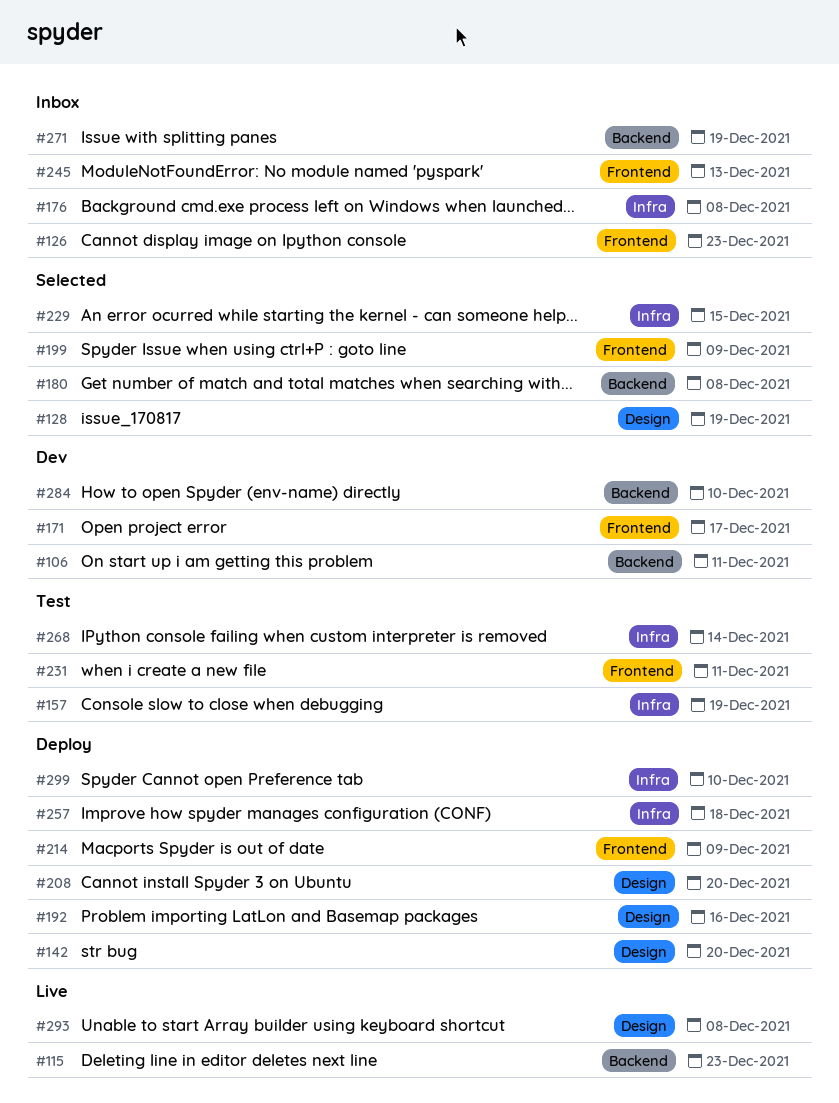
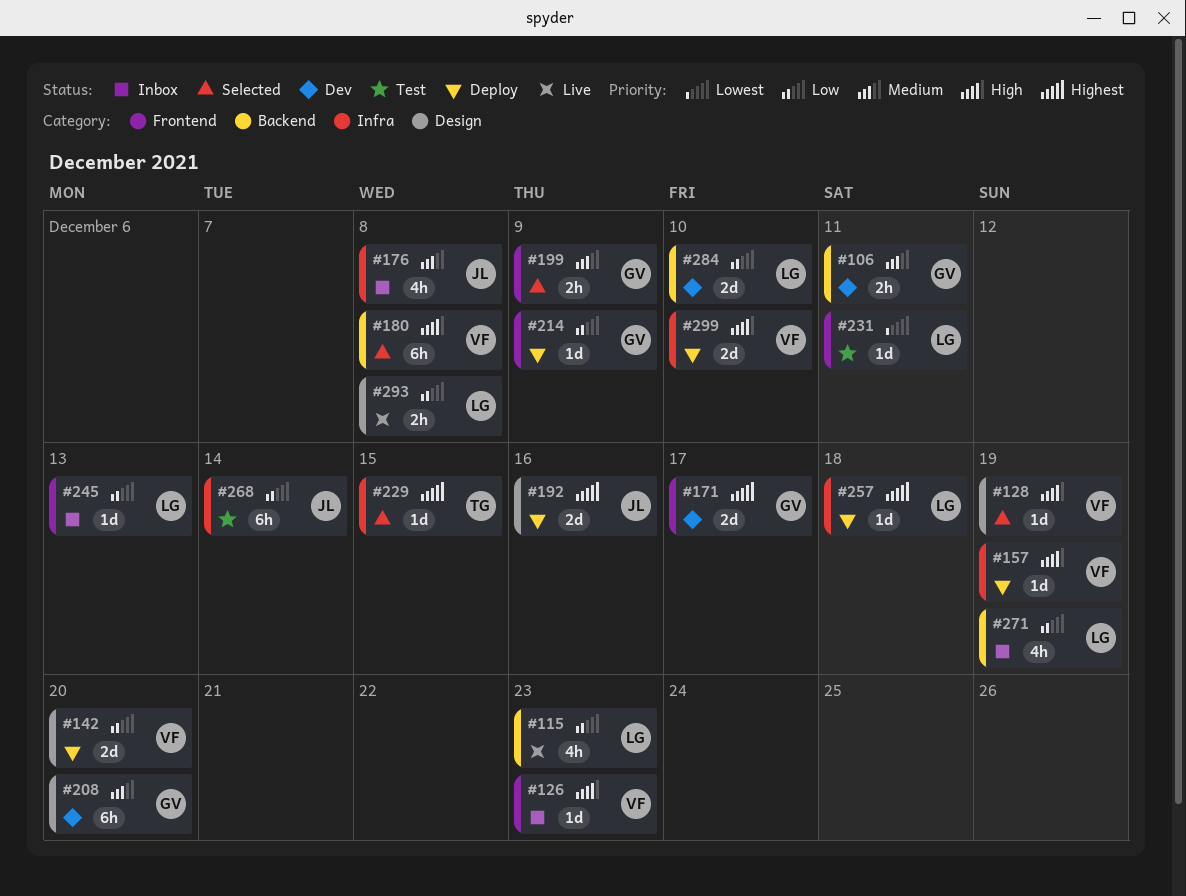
#157, status: Test -> Deploy
#208, status: Deploy -> Dev

